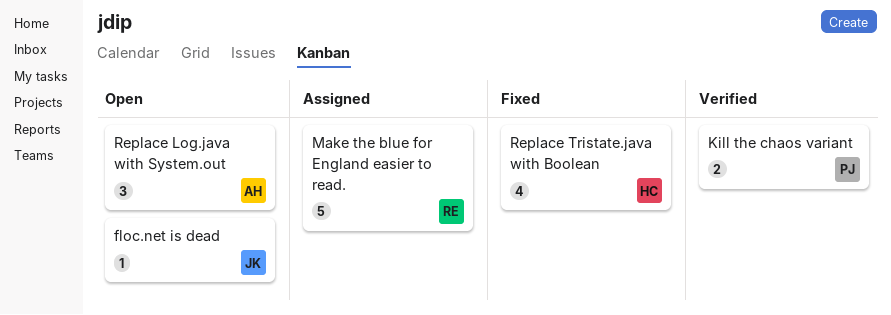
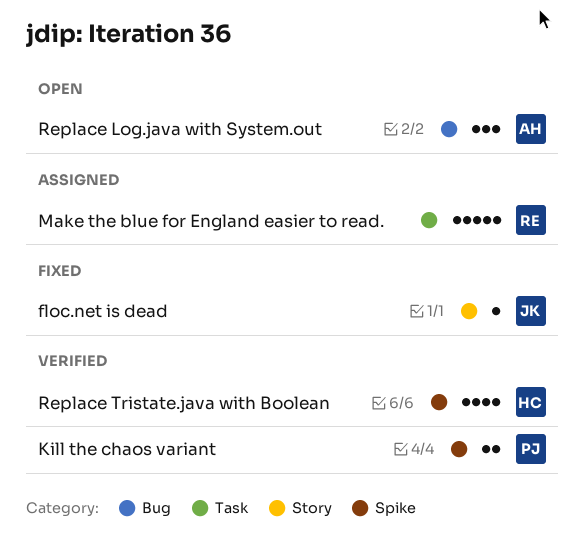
floc.net is dead, status: Open -> Fixed
Replace Tristate.java with Boolean, status: Fixed -> Verified

